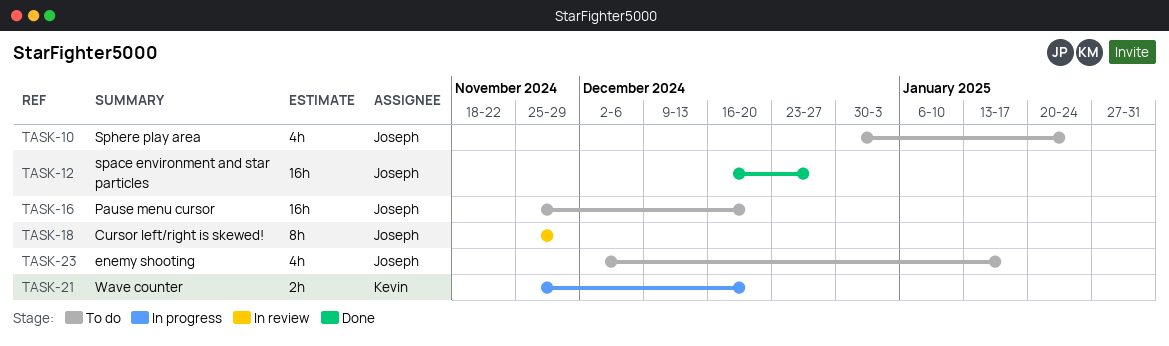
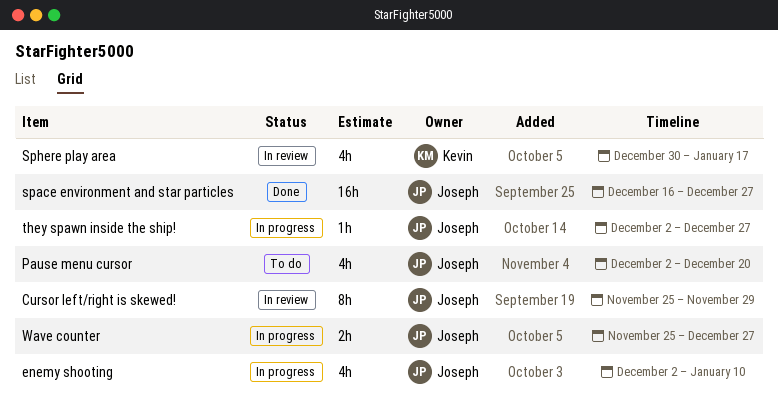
enemy shooting, status: To do -> In progress
enemy shooting, due: Jan 17 -> Jan 10
Pause menu cursor, estimate: 16h -> 4h
Pause menu cursor, start: Nov 25 -> Dec 2
Sphere play area, status: To do -> In review
Sphere play area, owner: Joseph -> Kevin
Sphere play area, due: Jan 24 -> Jan 17
they spawn inside the ship!: none -> present
Wave counter, owner: Kevin -> Joseph
Wave counter, due: Dec 20 -> Dec 27

